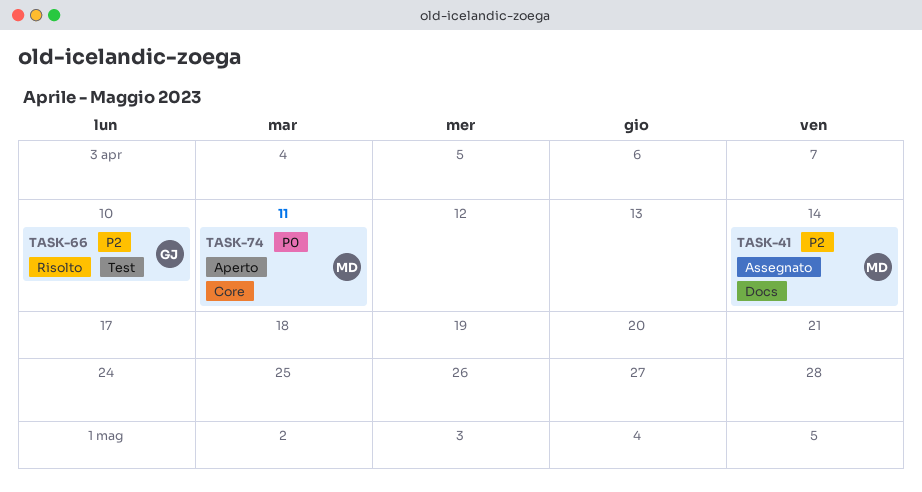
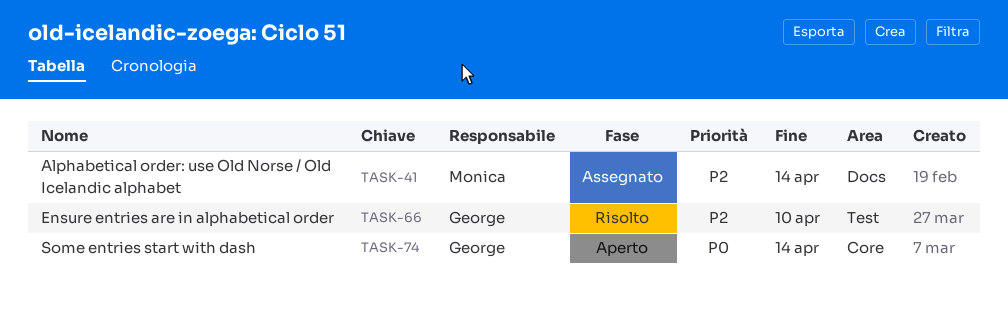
TASK-74, owner: Monica -> George
TASK-74, due: Apr 11 -> Apr 14

